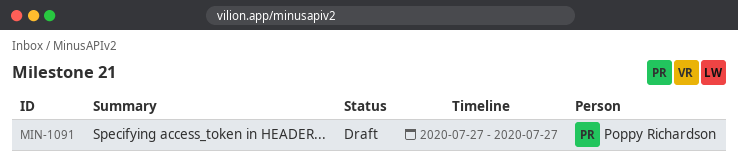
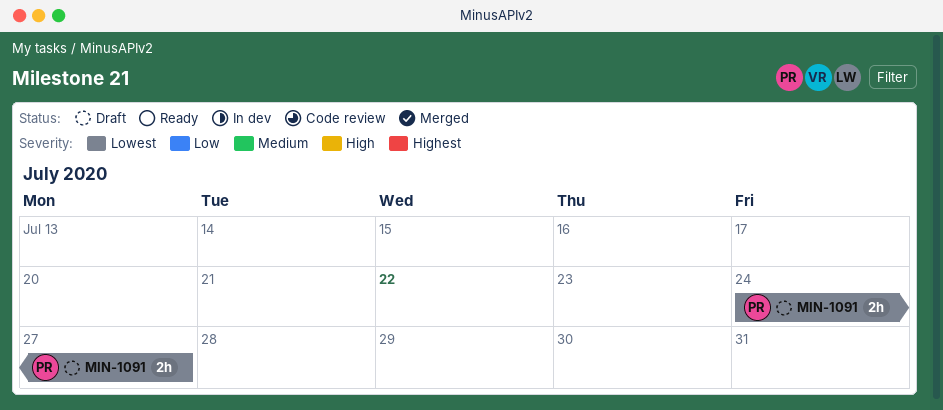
MIN-1091, start: Jul 27 -> Jul 24

